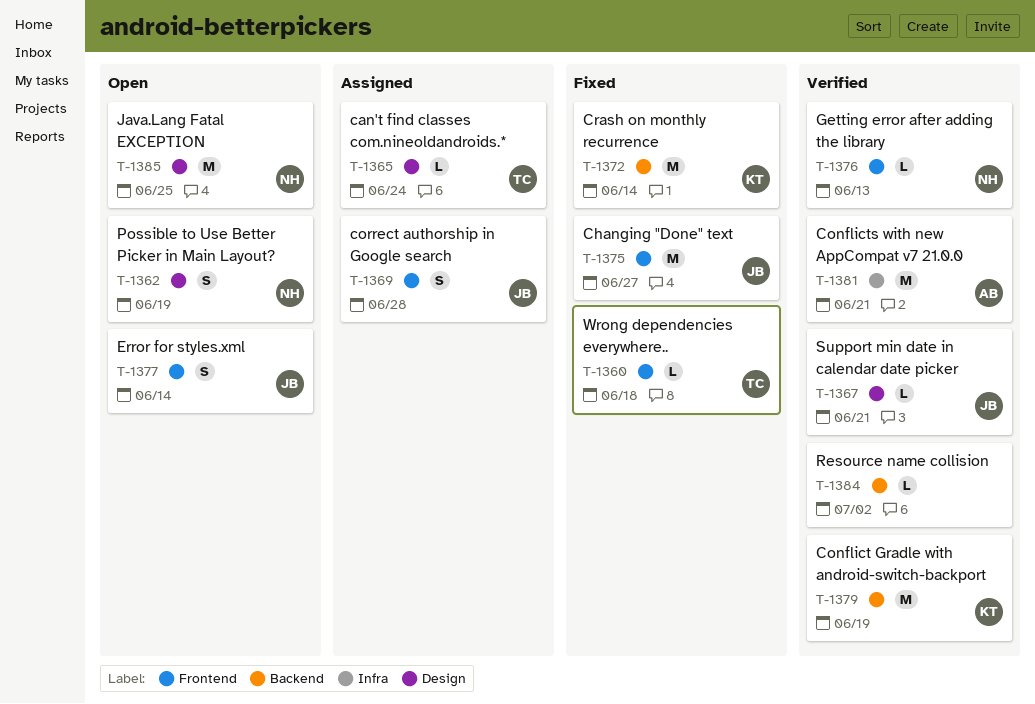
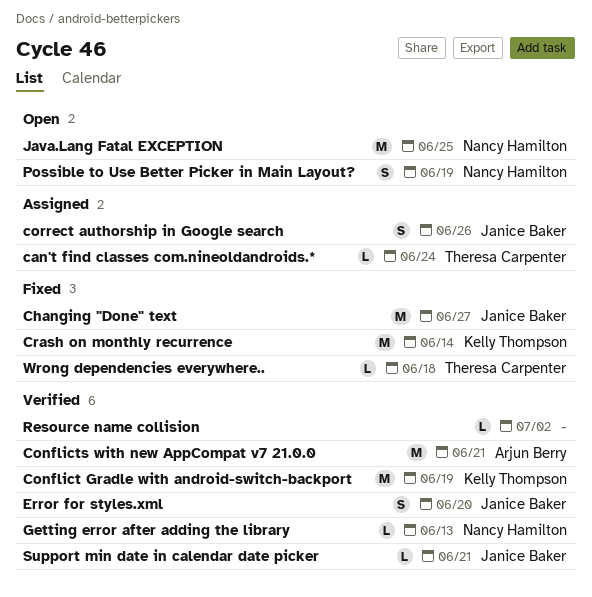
correct authorship in Google search, due: Jun 28 -> Jun 26
Error for styles.xml, status: Open -> Verified
Error for styles.xml, due: Jun 14 -> Jun 20

